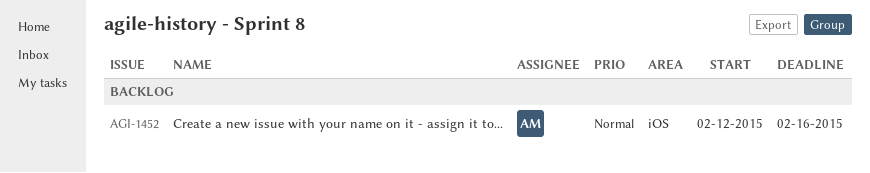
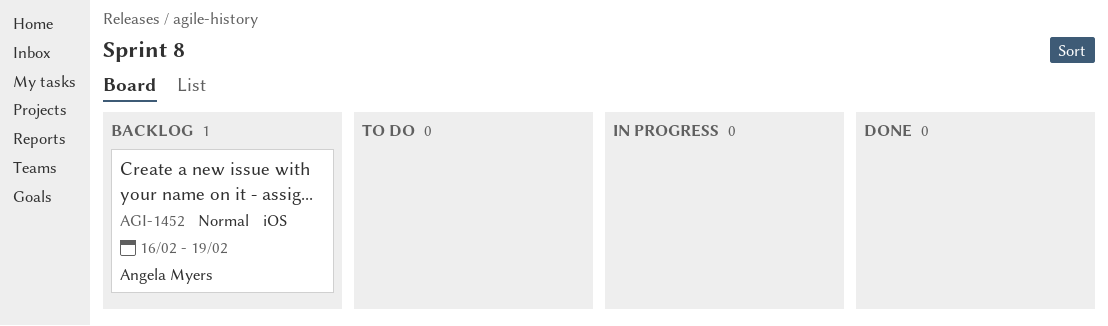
AGI-1452, start: Feb 12 -> Feb 16
AGI-1452, due: Feb 16 -> Feb 19

